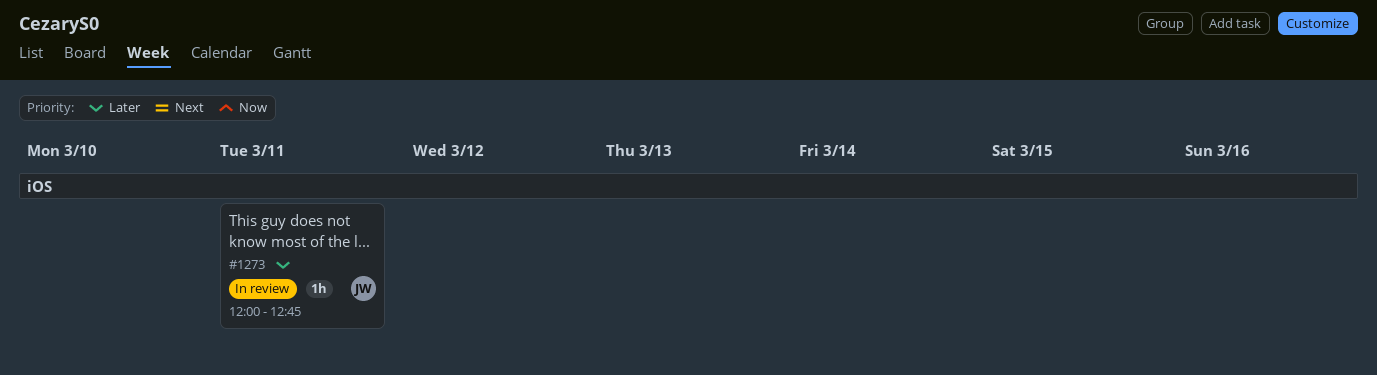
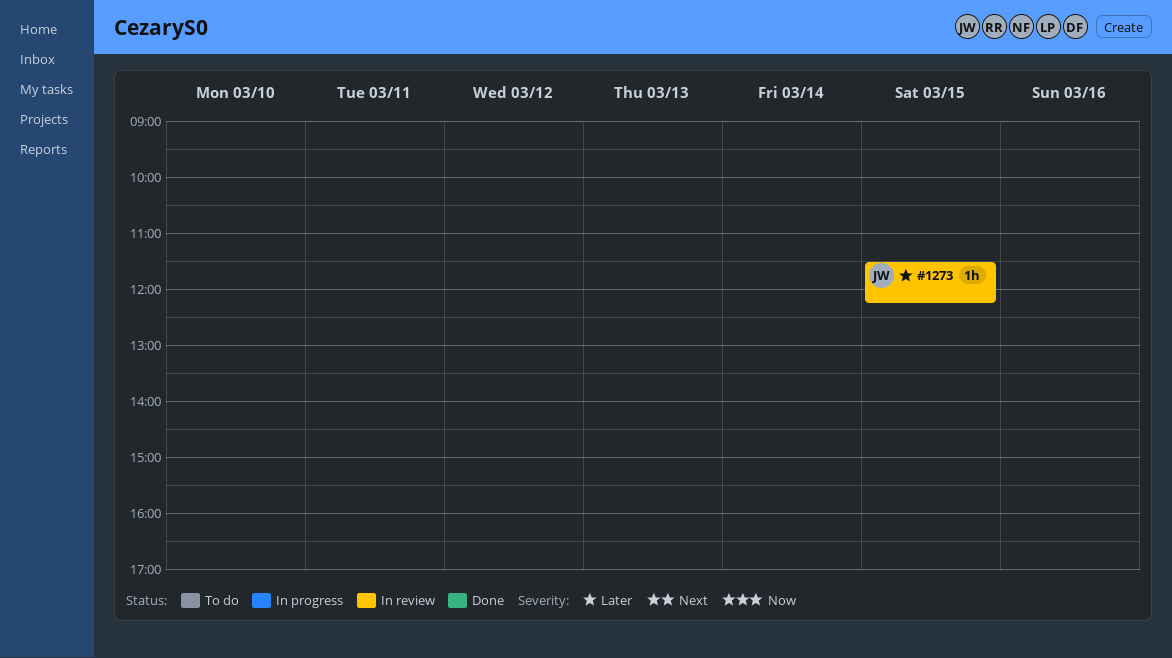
#1273, day: Mar 11 -> Mar 15
#1273, begins: 12:00 -> 11:30
#1273, ends: 12:45 -> 12:15

